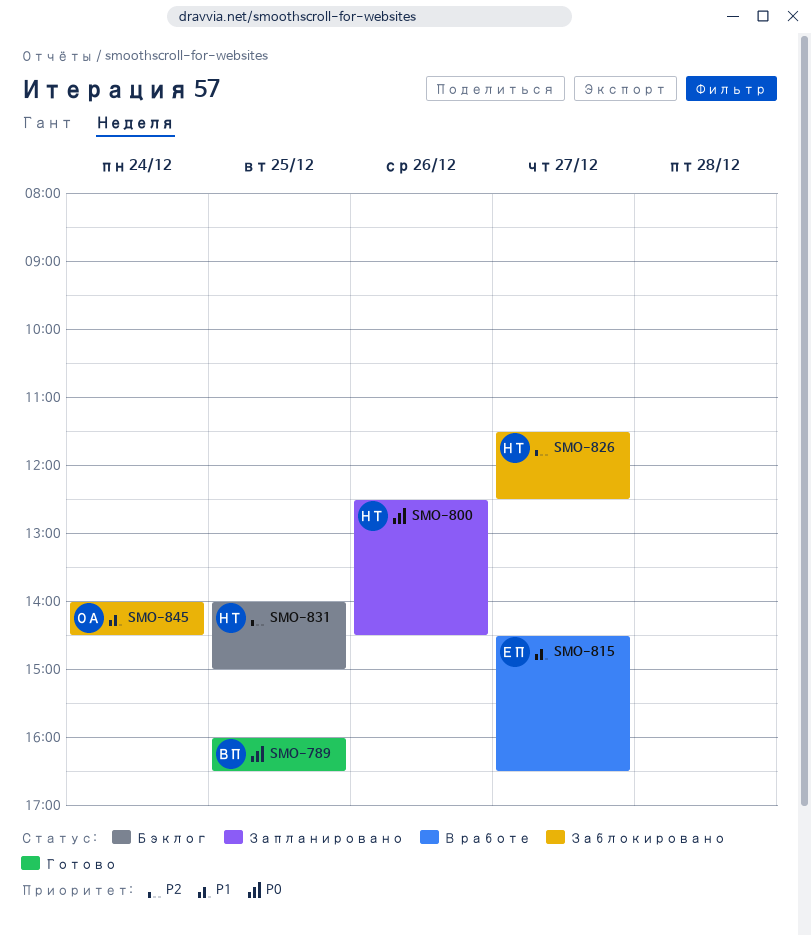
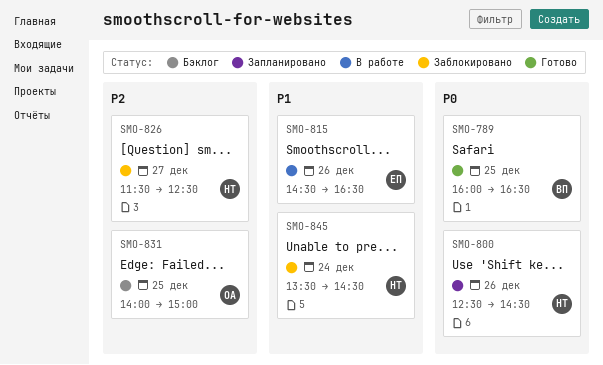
SMO-815, day: Dec 27 -> Dec 26
SMO-831, owner: НТ -> ОА
SMO-845, owner: ОА -> НТ
SMO-845, begins: 14:00 -> 13:30

